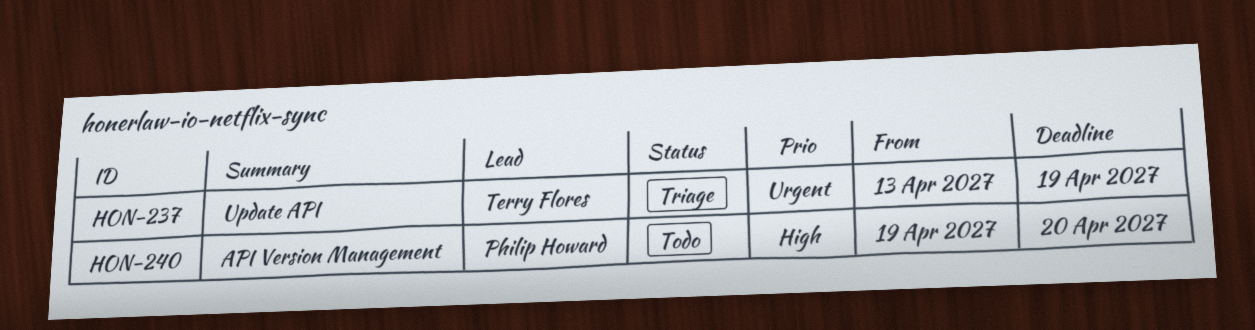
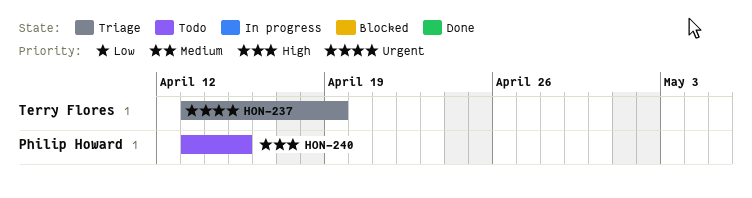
HON-240, start: Apr 19 -> Apr 13
HON-240, due: Apr 20 -> Apr 15

